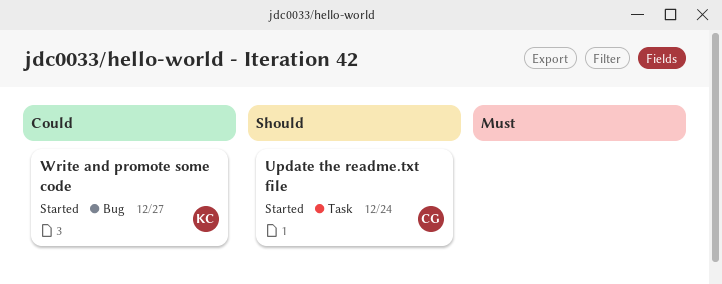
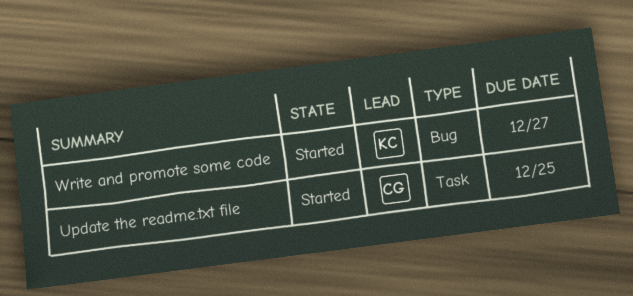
Update the readme.txt file, due: Dec 24 -> Dec 25

